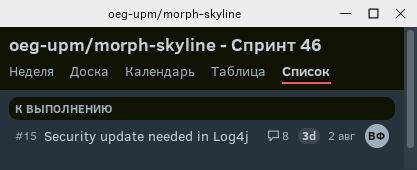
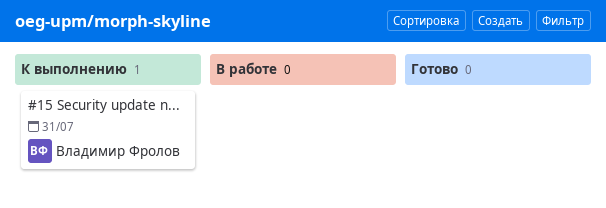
#15, due: Aug 2 -> Jul 31

